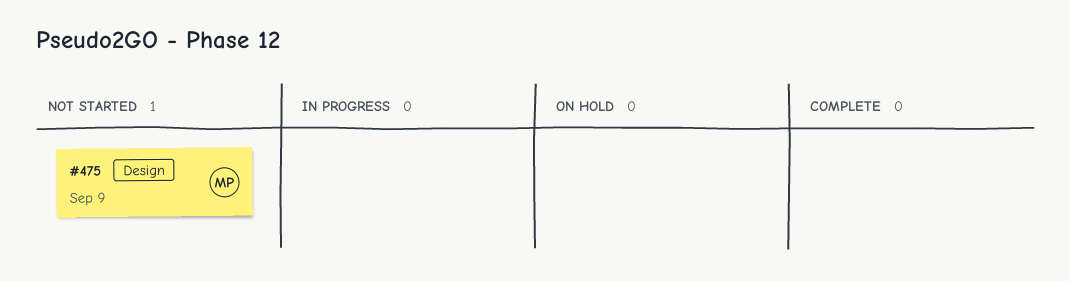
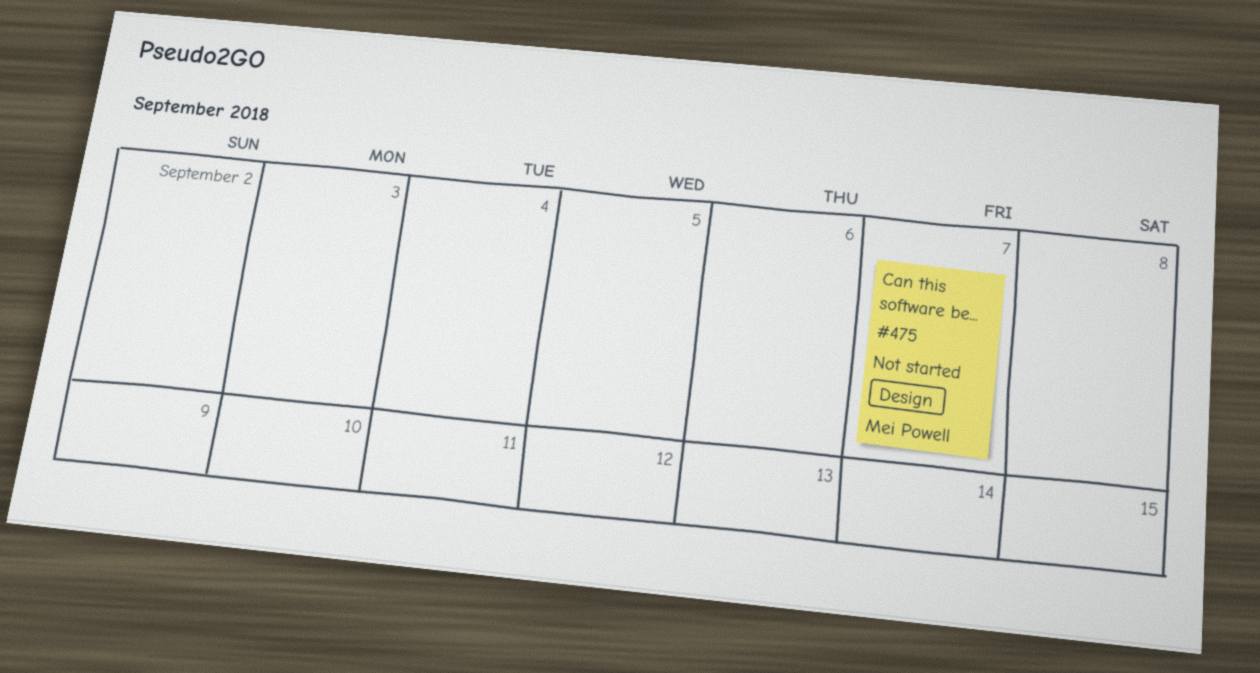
#475, due: Sep 9 -> Sep 7

